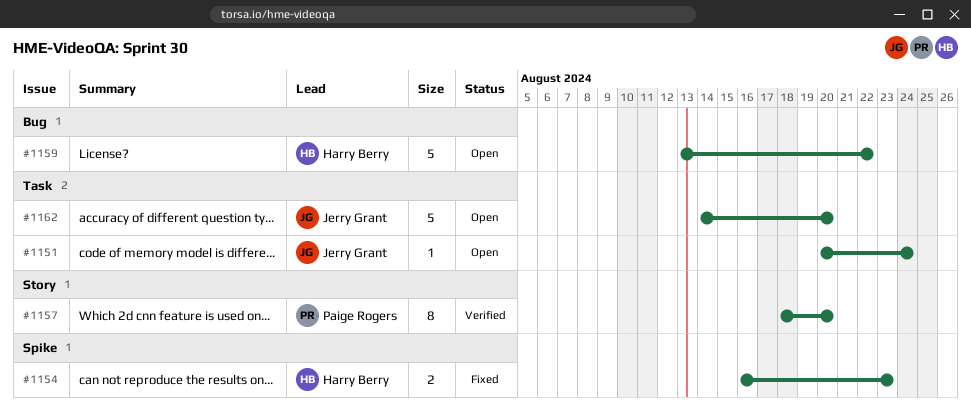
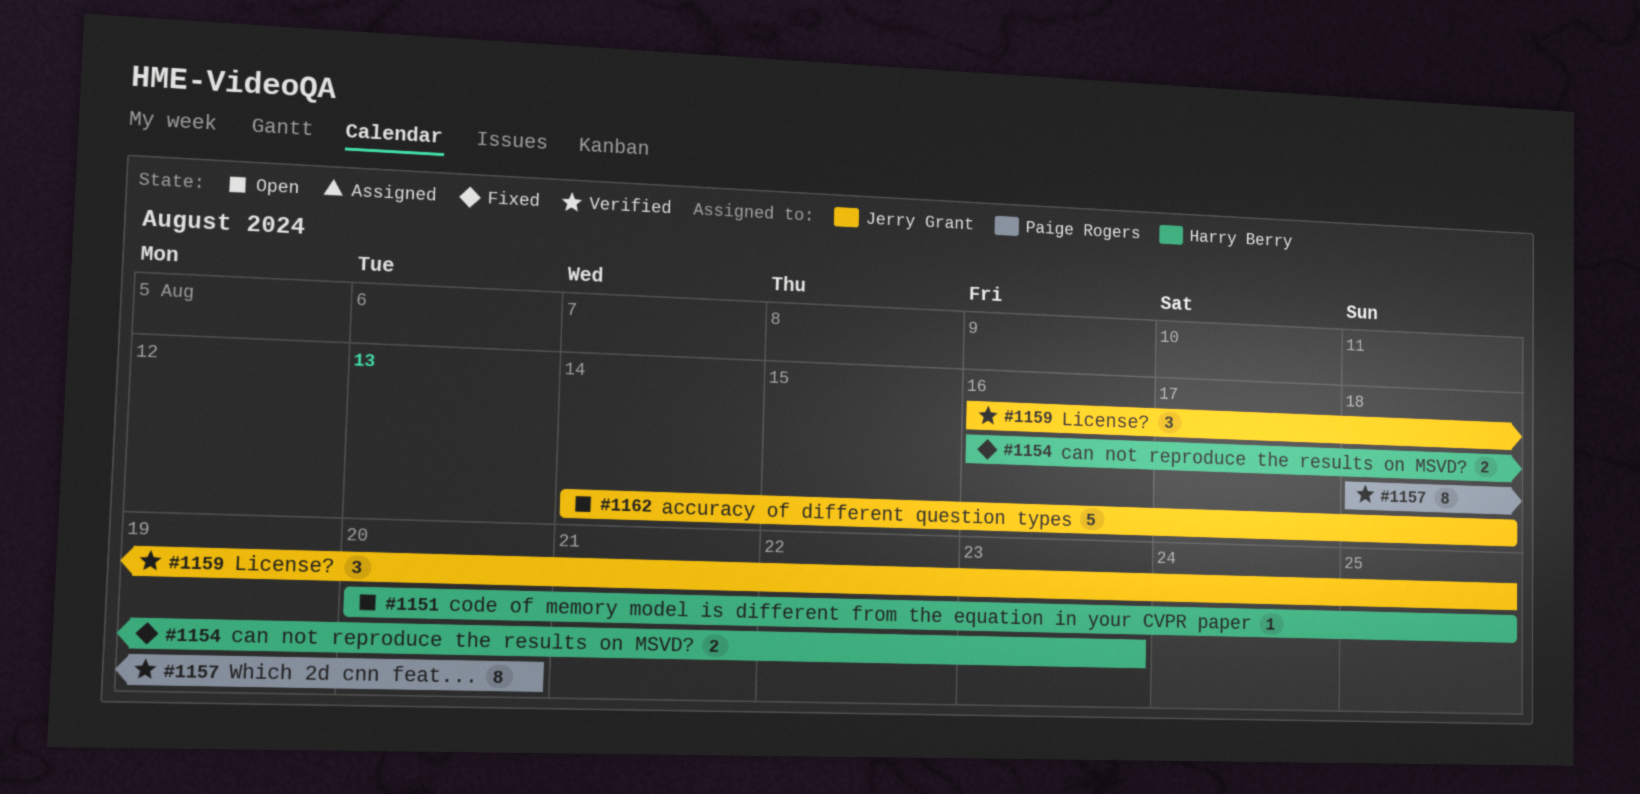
#1151, owner: Jerry Grant -> Harry Berry
#1151, due: Aug 24 -> Aug 25
#1159, status: Open -> Verified
#1159, owner: Harry Berry -> Jerry Grant
#1159, estimate: 5 -> 3
#1159, start: Aug 13 -> Aug 16
#1159, due: Aug 22 -> Aug 25
#1162, due: Aug 20 -> Aug 18

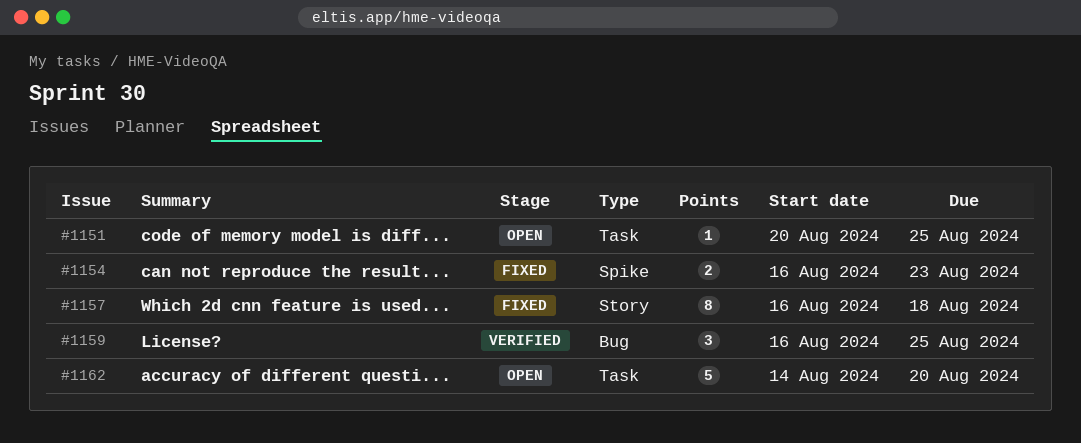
#1157, status: Verified -> Fixed
#1157, start: Aug 18 -> Aug 16
#1157, due: Aug 20 -> Aug 18
#1162, due: Aug 18 -> Aug 20

